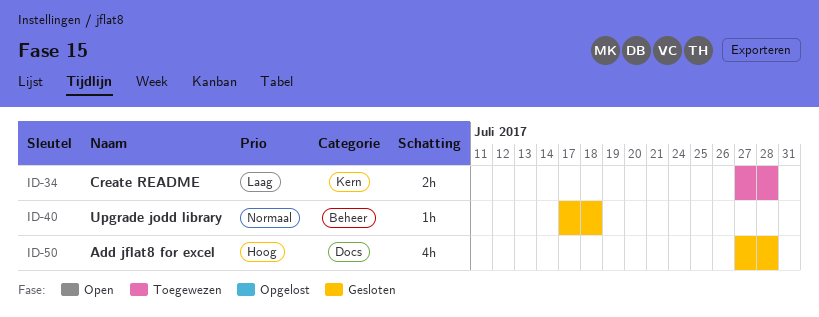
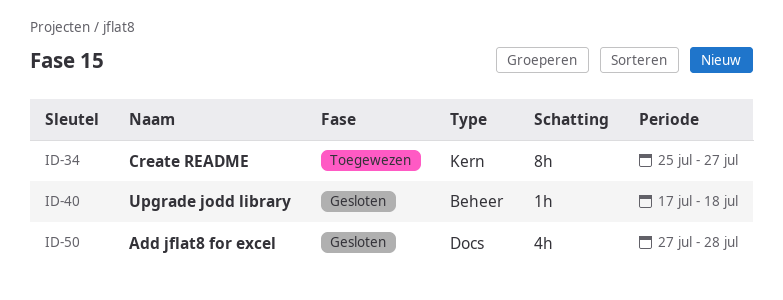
ID-34, estimate: 2h -> 8h
ID-34, start: Jul 27 -> Jul 25
ID-34, due: Jul 28 -> Jul 27

